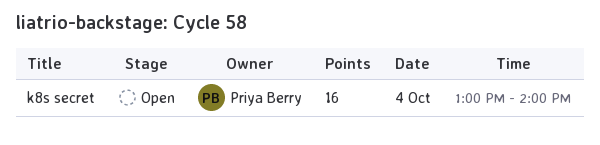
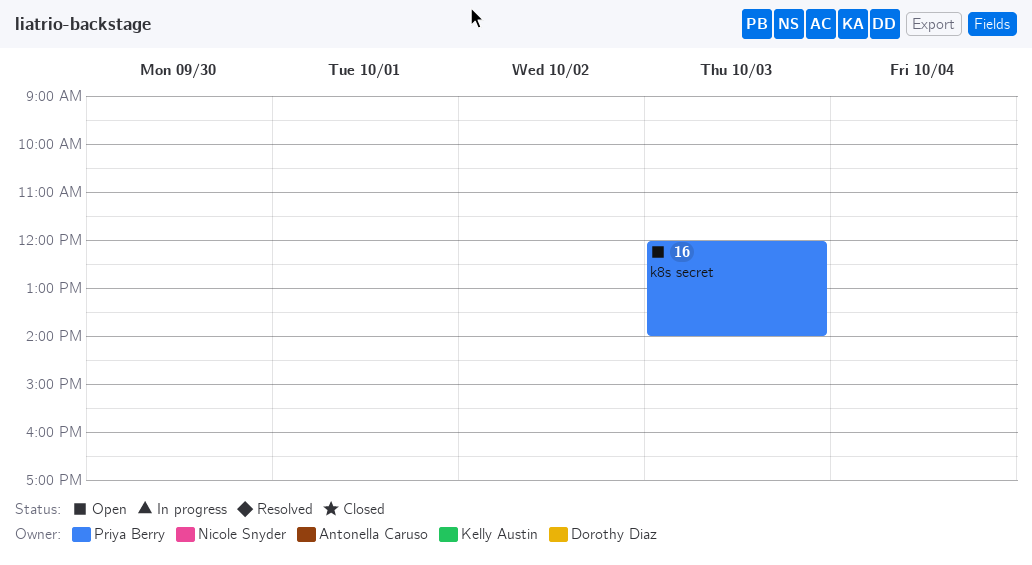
k8s secret, day: Oct 4 -> Oct 3
k8s secret, begins: 13:00 -> 12:00

